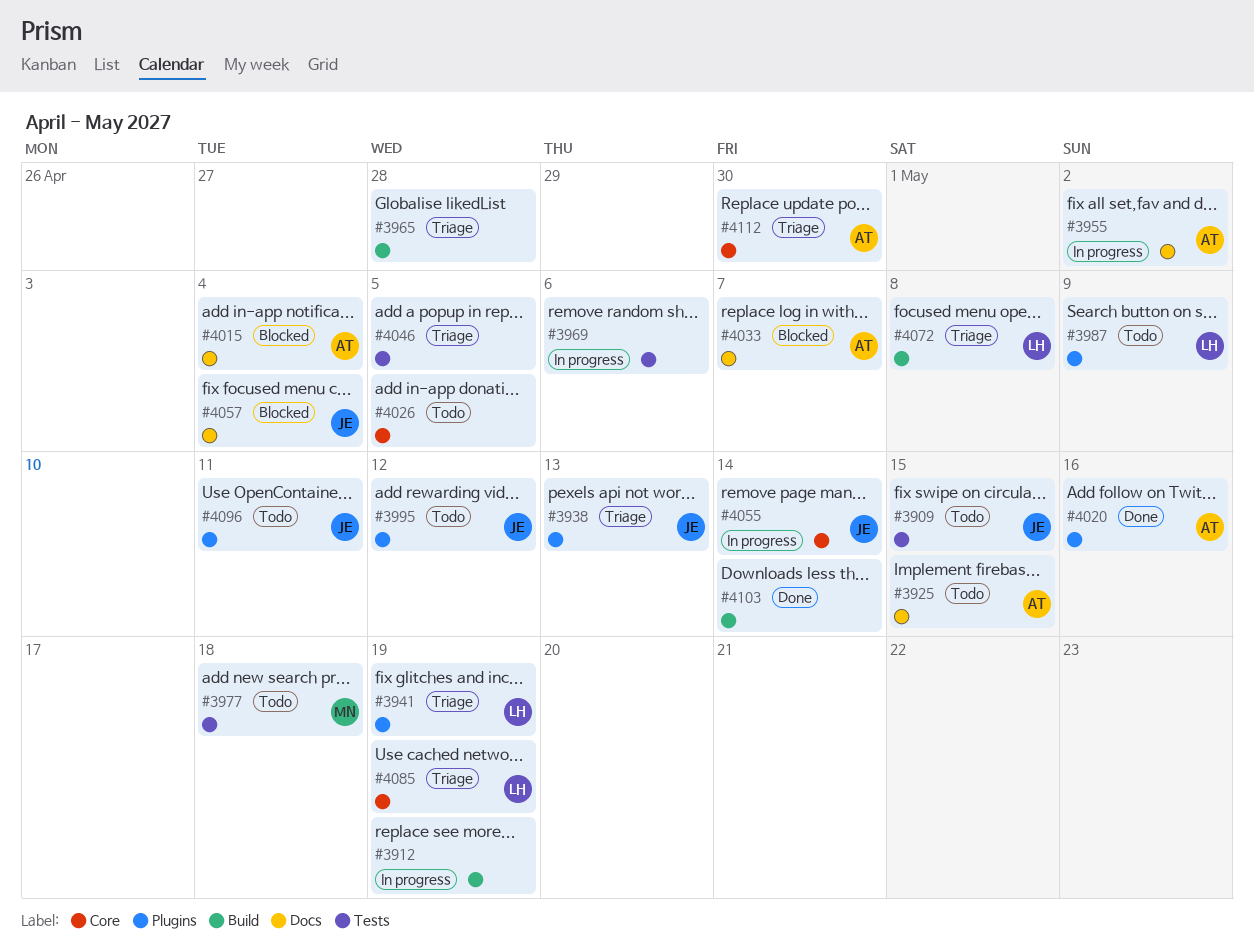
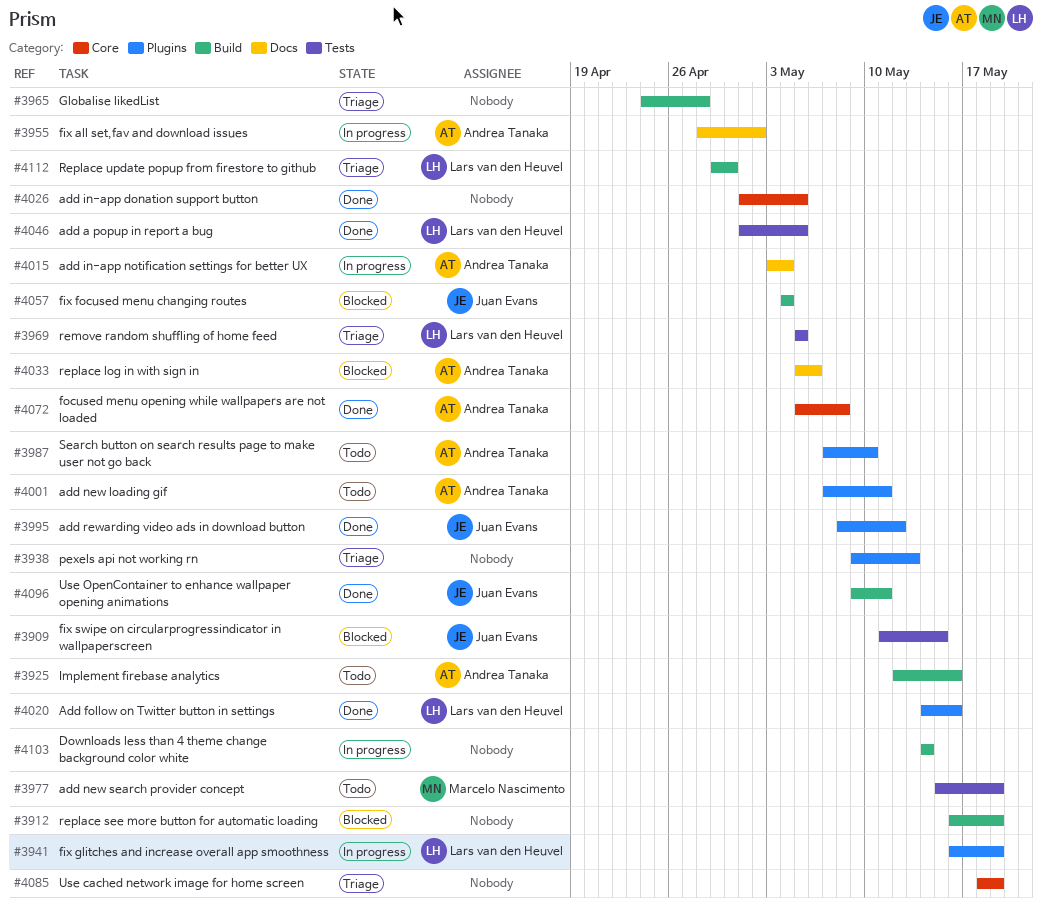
#3909, status: Todo -> Blocked
#3912, status: In progress -> Blocked
#3925, label: Docs -> Build
#3925, due: May 15 -> May 16
#3938, owner: Juan Evans -> none
#3941, status: Triage -> In progress
#3969, status: In progress -> Triage
#3969, owner: none -> Lars van den Heuvel
#3969, due: May 6 -> May 5
#3977, due: May 18 -> May 19
#3987, owner: Lars van den Heuvel -> Andrea Tanaka
#3987, due: May 9 -> May 10
#3995, status: Todo -> Done
#4001: none -> present
#4015, status: Blocked -> In progress
#4020, owner: Andrea Tanaka -> Lars van den Heuvel
#4026, status: Todo -> Done
#4033, due: May 7 -> May 6
#4046, status: Triage -> Done
#4046, owner: none -> Lars van den Heuvel
#4055: present -> none
#4057, label: Docs -> Build
#4072, status: Triage -> Done
#4072, owner: Lars van den Heuvel -> Andrea Tanaka
#4072, label: Build -> Core
#4085, owner: Lars van den Heuvel -> none
#4096, status: Todo -> Done
#4096, label: Plugins -> Build
#4103, status: Done -> In progress
#4112, owner: Andrea Tanaka -> Lars van den Heuvel
#4112, label: Core -> Build

